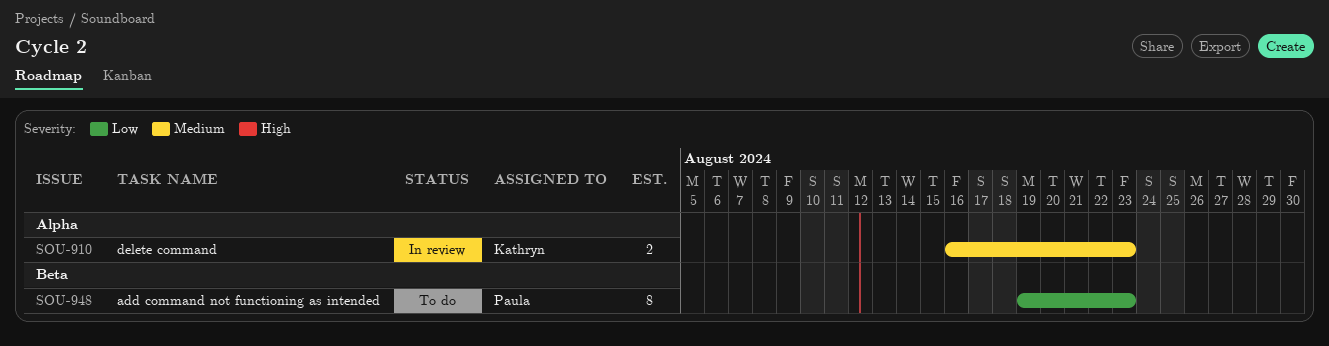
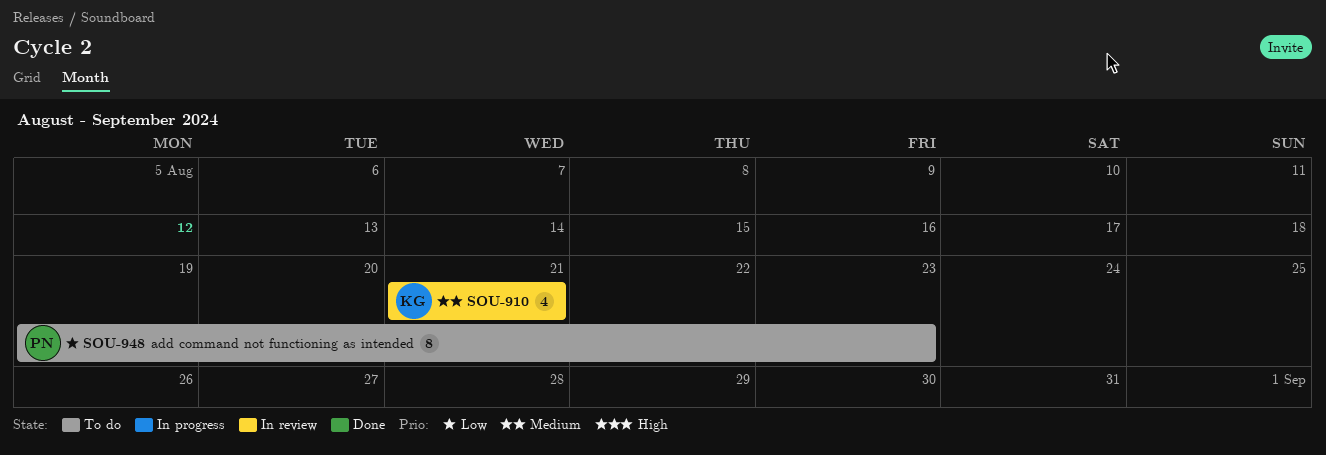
SOU-910, estimate: 2 -> 4
SOU-910, start: Aug 16 -> Aug 21
SOU-910, due: Aug 23 -> Aug 21

